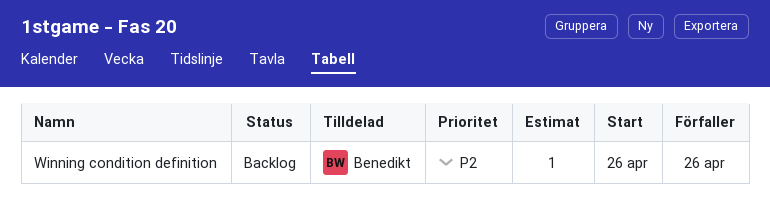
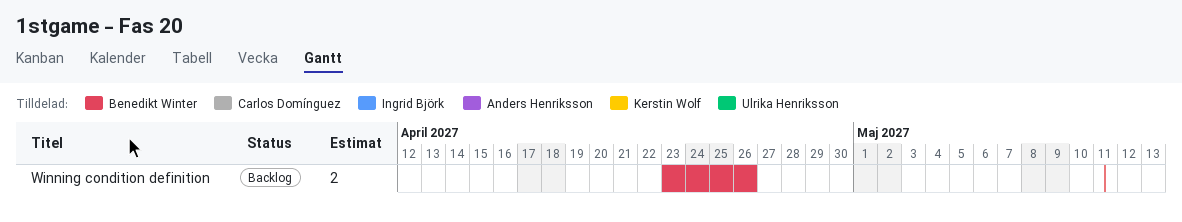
Winning condition definition, estimate: 1 -> 2
Winning condition definition, start: Apr 26 -> Apr 23

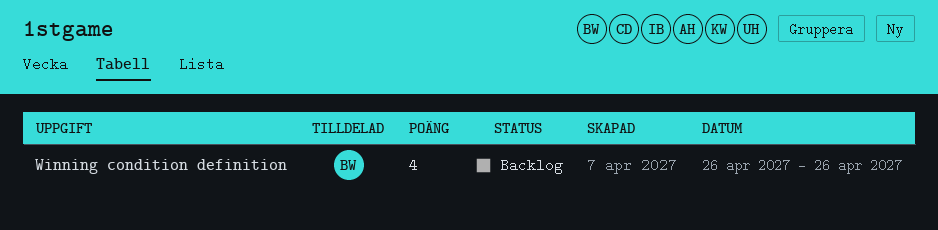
Winning condition definition, estimate: 2 -> 4
Winning condition definition, start: Apr 23 -> Apr 26

